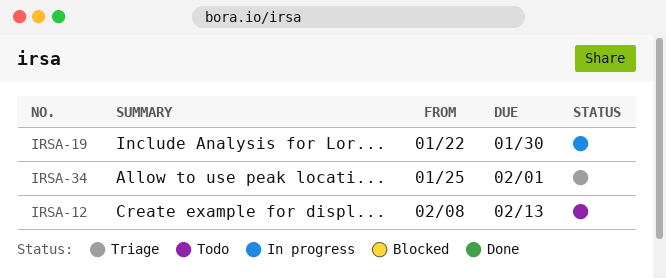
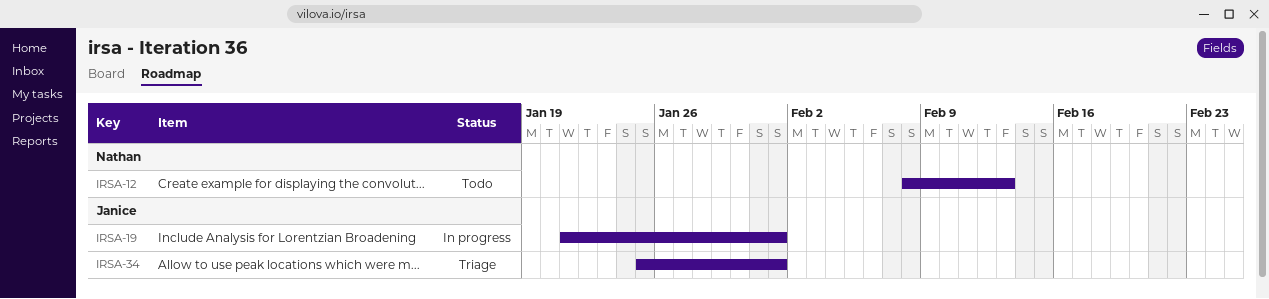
IRSA-19, start: Jan 22 -> Jan 21
IRSA-19, due: Jan 30 -> Feb 1

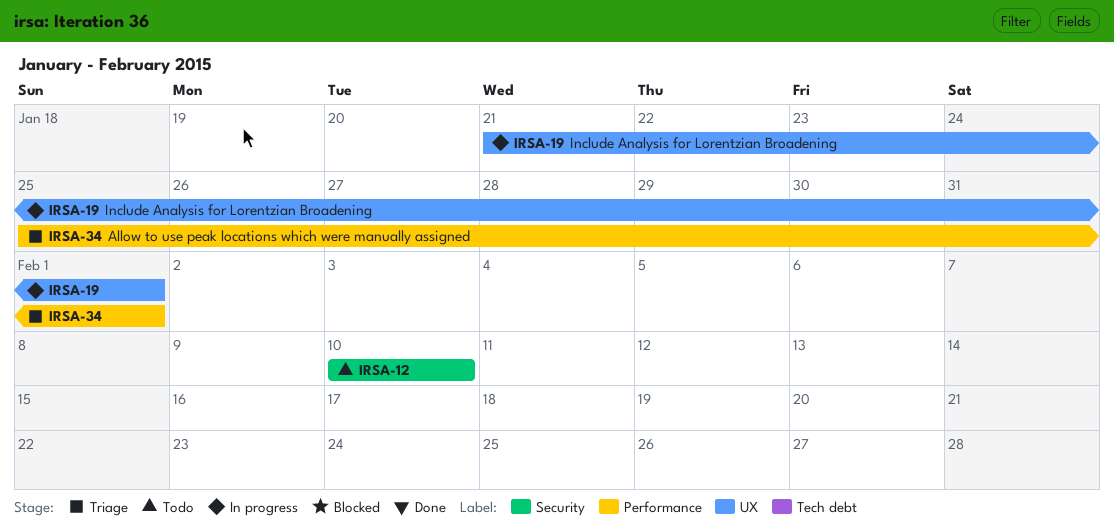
IRSA-12, start: Feb 8 -> Feb 10
IRSA-12, due: Feb 13 -> Feb 10

